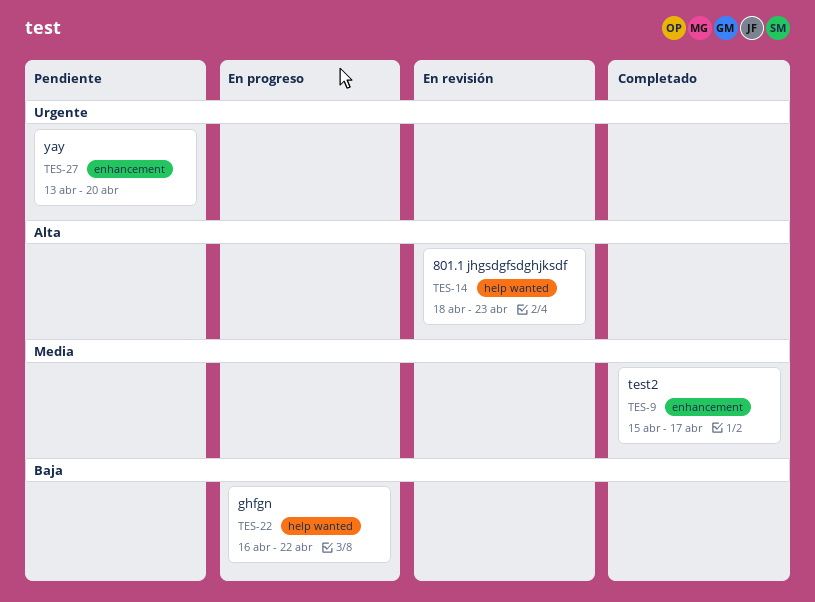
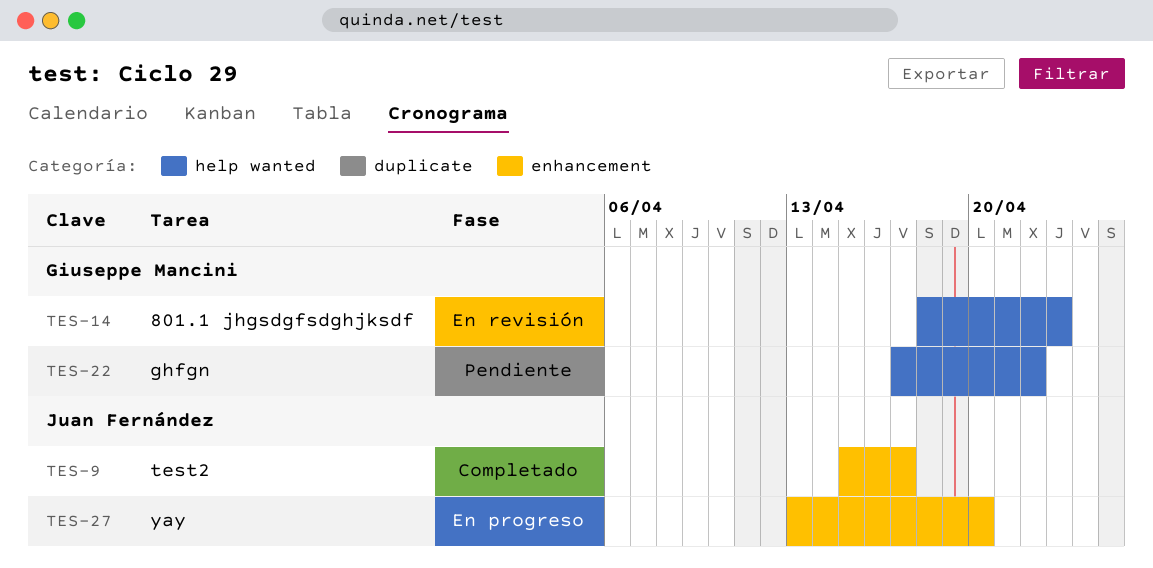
TES-22, status: En progreso -> Pendiente
TES-22, start: Apr 16 -> Apr 17
TES-27, status: Pendiente -> En progreso

